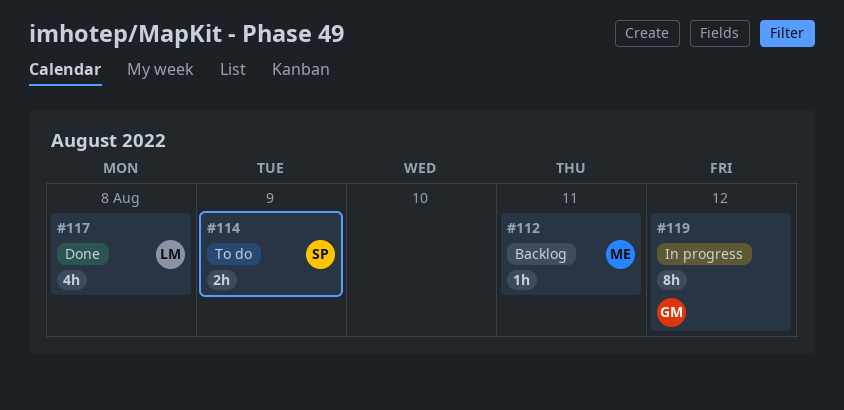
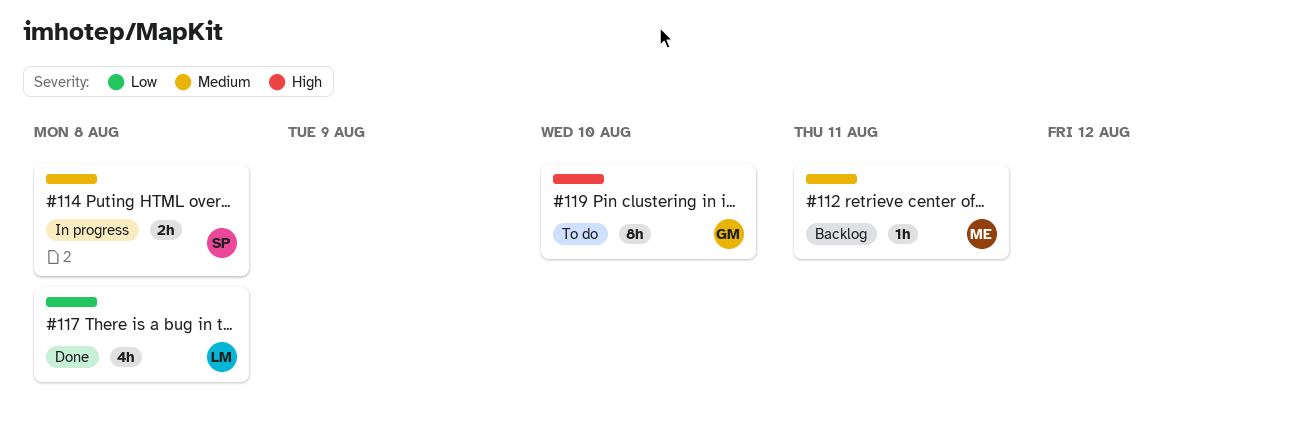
#114, status: To do -> In progress
#114, due: Aug 9 -> Aug 8
#119, status: In progress -> To do
#119, due: Aug 12 -> Aug 10

